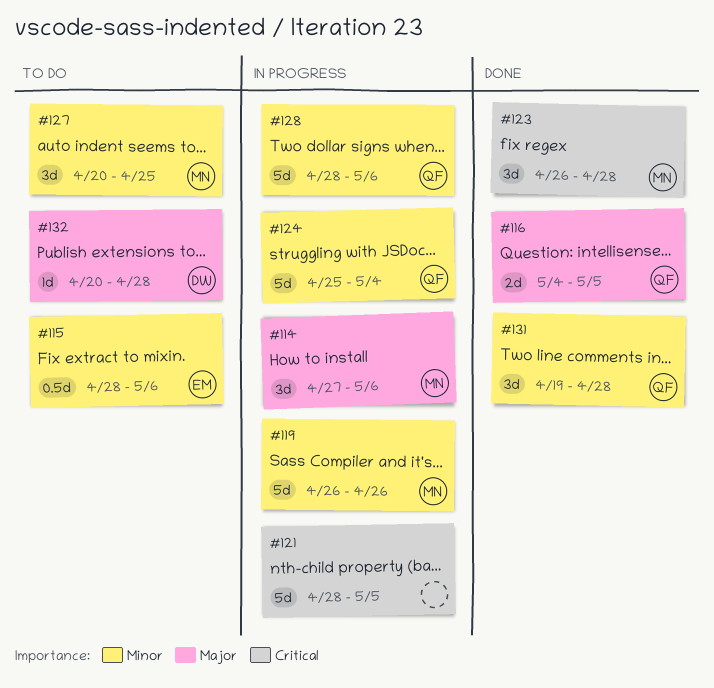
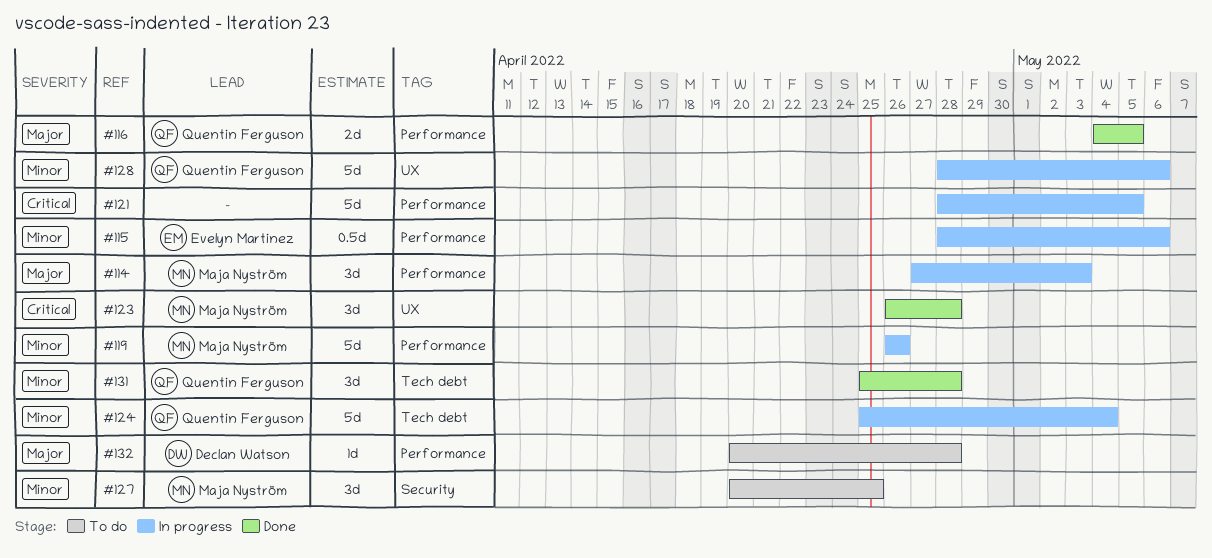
#114, due: May 6 -> May 3
#115, status: To do -> In progress
#131, start: Apr 19 -> Apr 25

